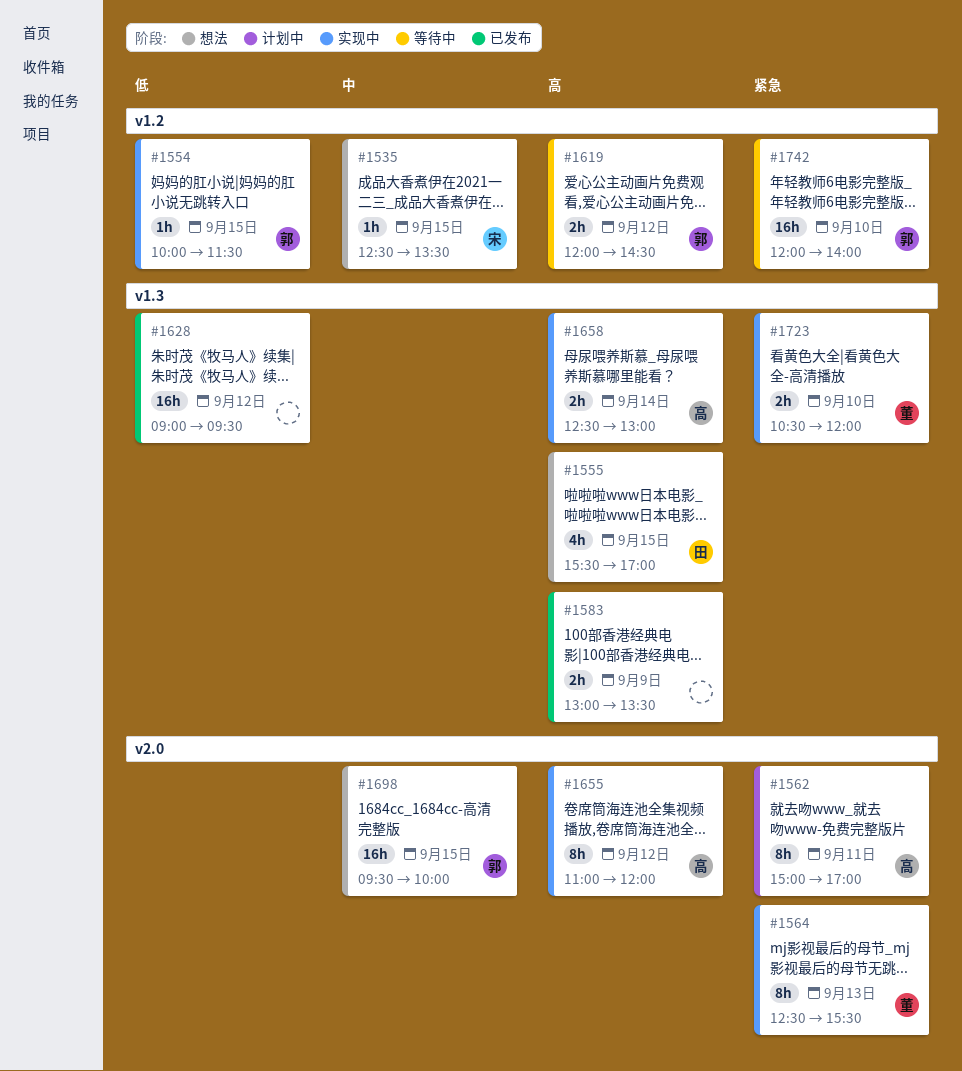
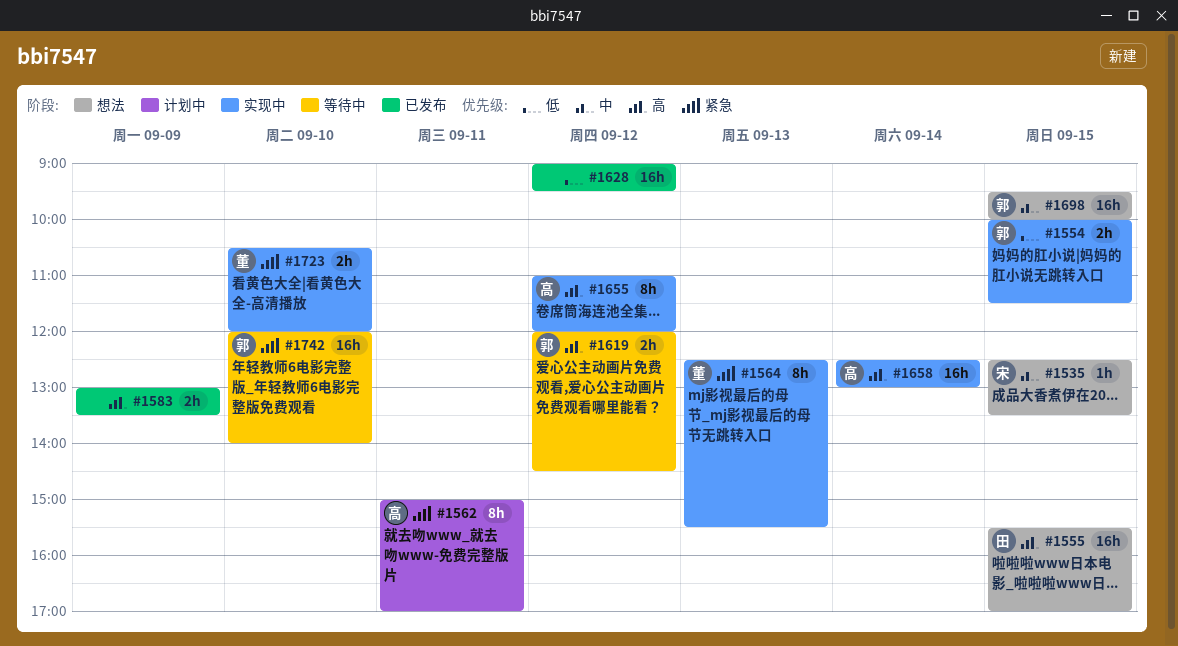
#1554, estimate: 1h -> 2h
#1555, estimate: 4h -> 16h
#1658, estimate: 2h -> 16h

